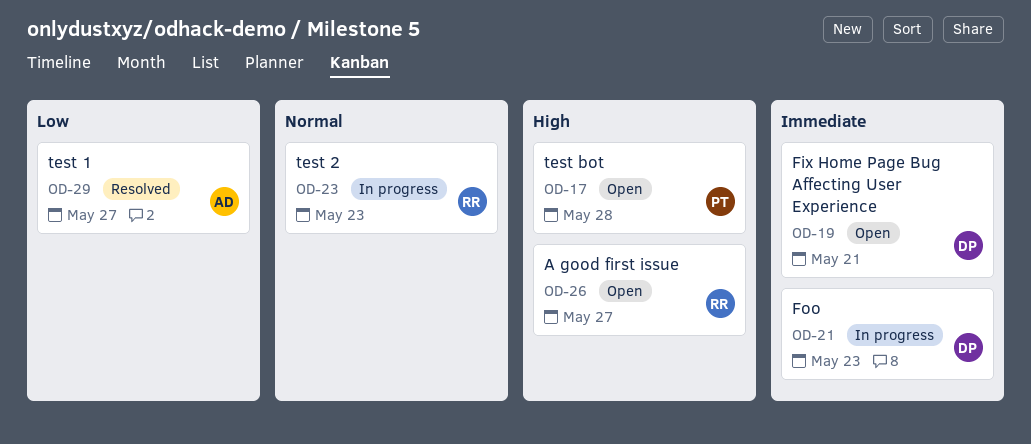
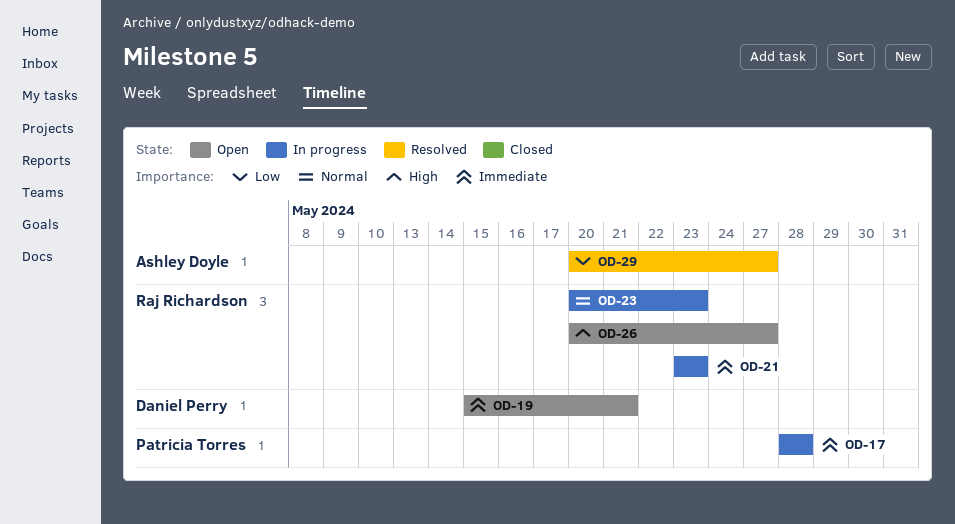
OD-17, status: Open -> In progress
OD-17, priority: High -> Immediate
OD-21, owner: Daniel Perry -> Raj Richardson

